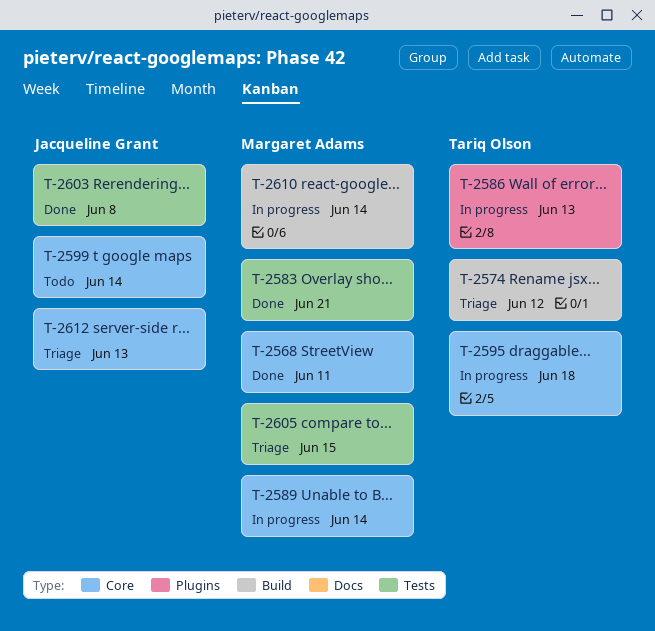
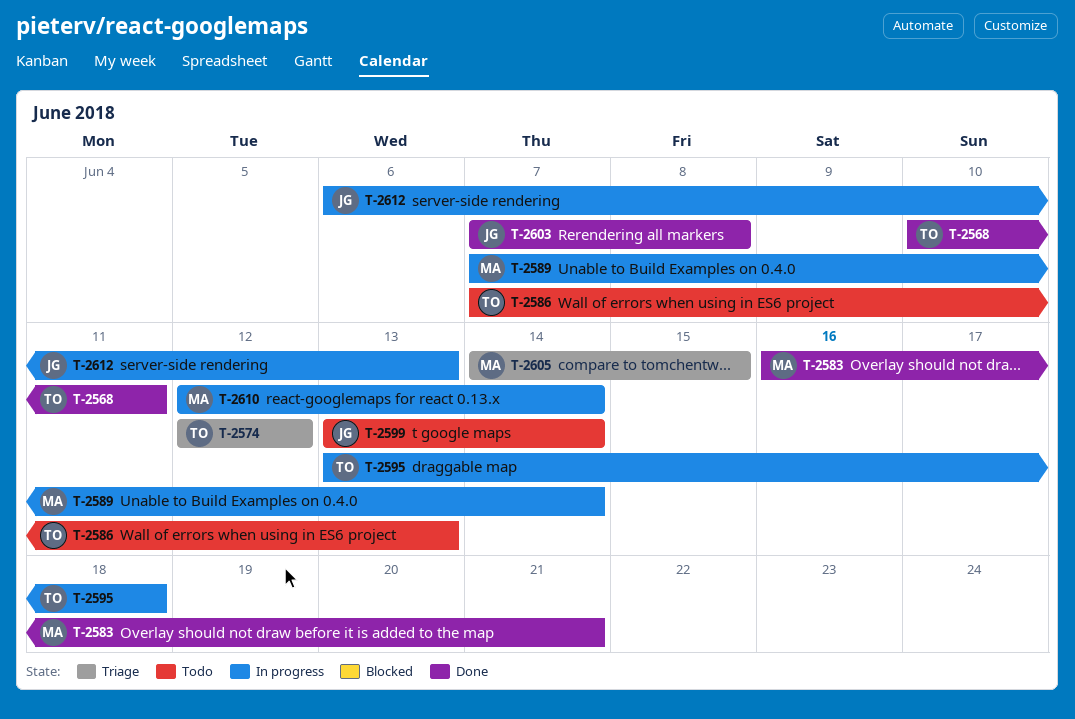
T-2568, owner: Margaret Adams -> Tariq Olson
T-2586, status: In progress -> Todo
T-2612, status: Triage -> In progress

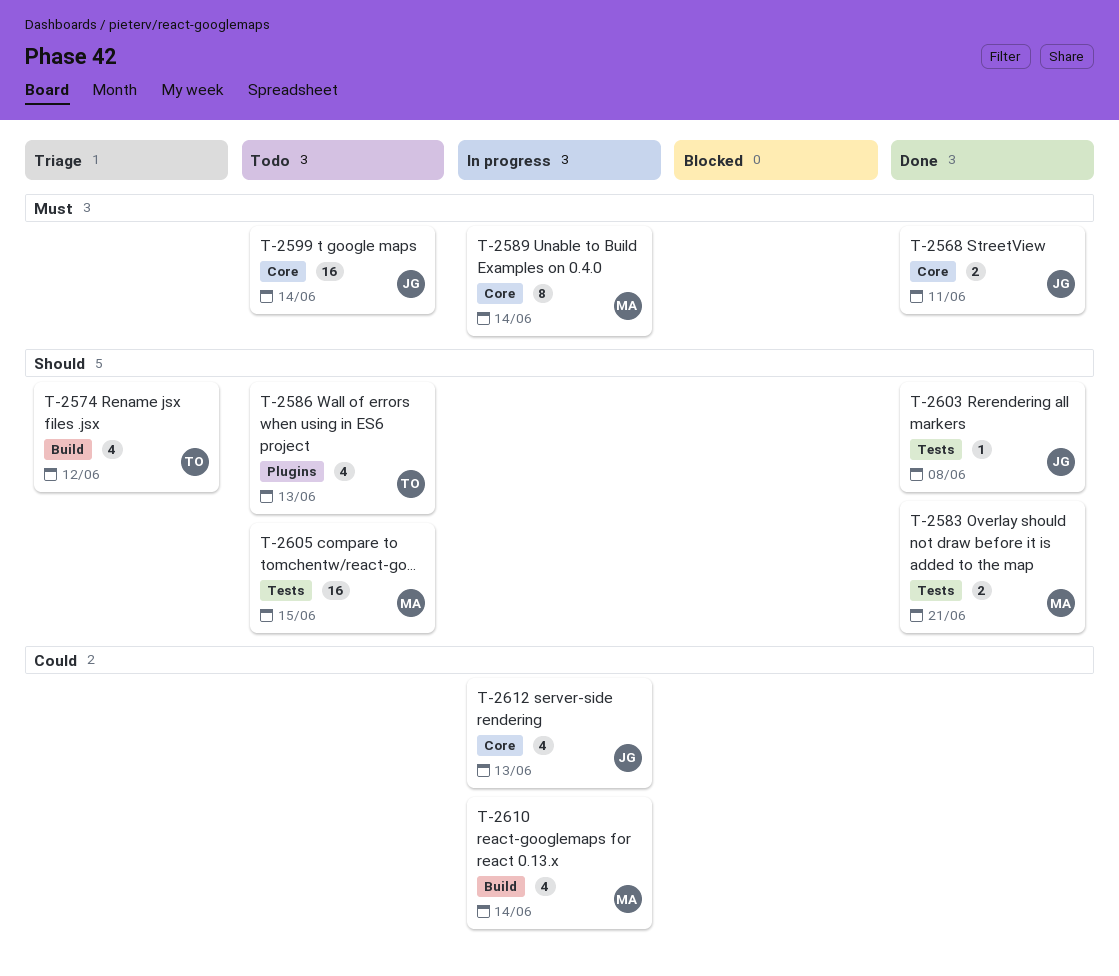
T-2568, owner: TO -> JG
T-2595: present -> none
T-2605, status: Triage -> Todo

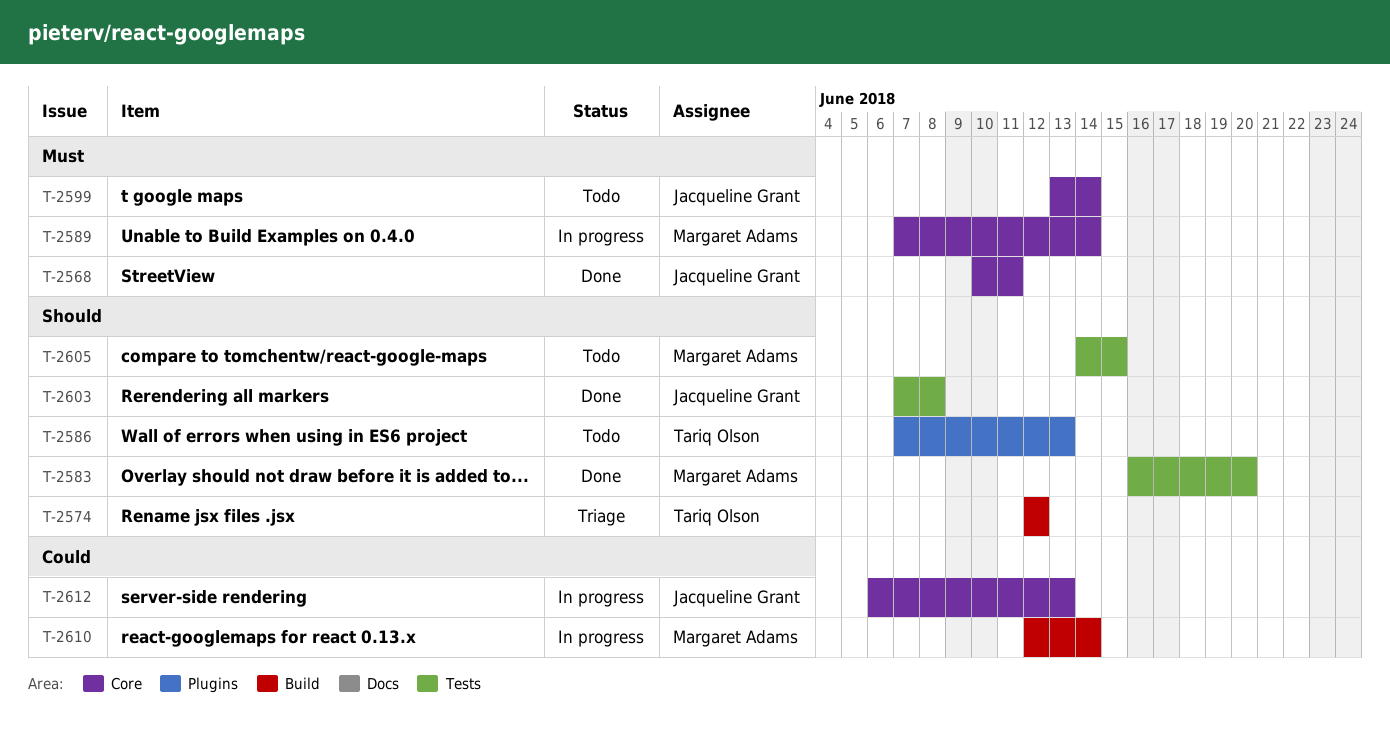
T-2583, due: Jun 21 -> Jun 20

